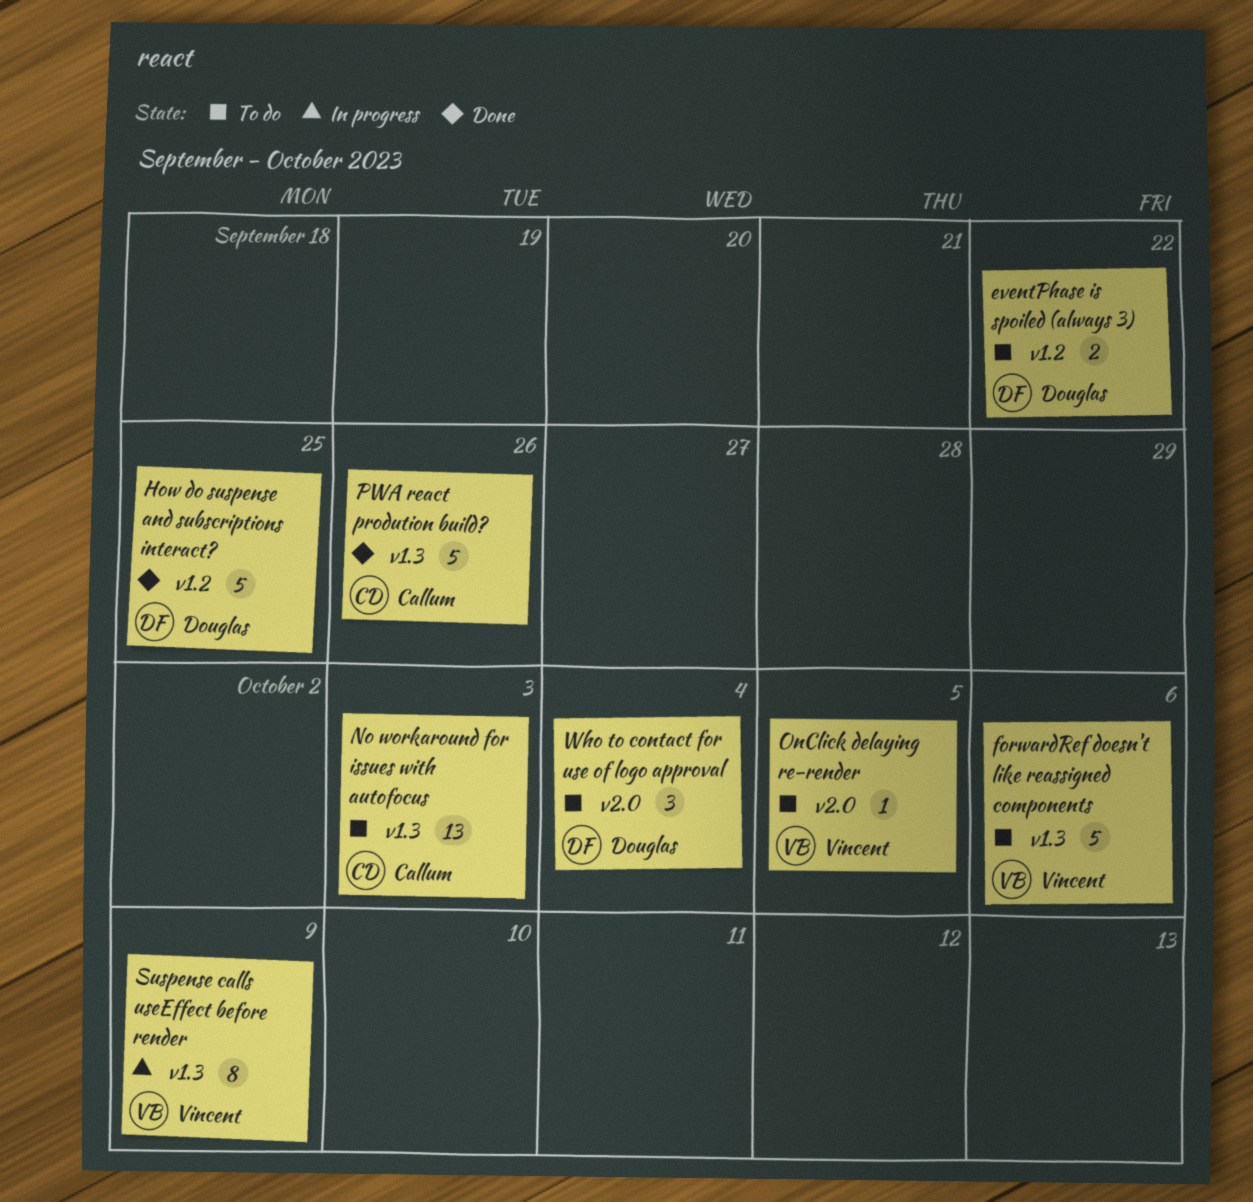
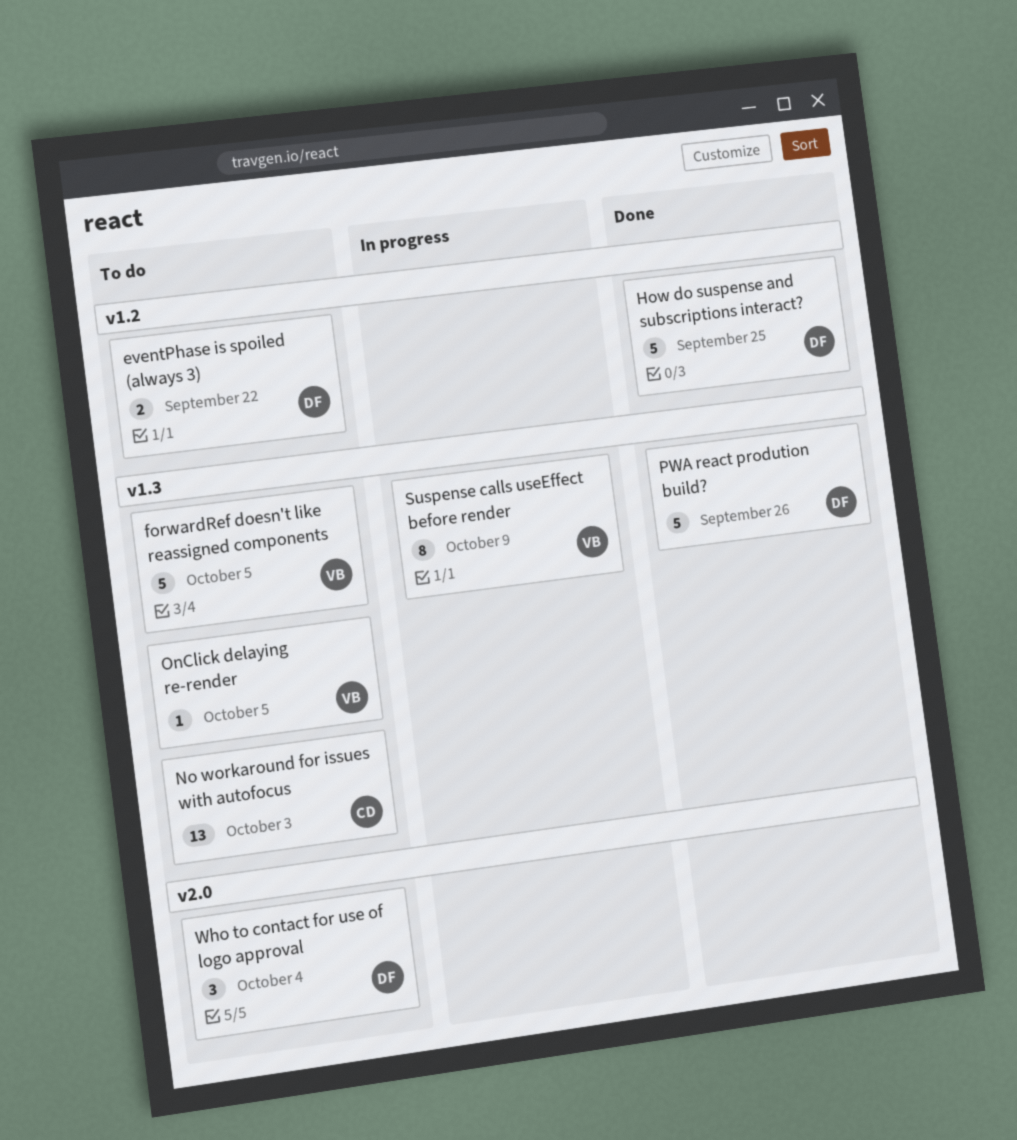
forwardRef doesn't like reassigned components, due: Oct 6 -> Oct 5
OnClick delaying re-render, label: v2.0 -> v1.3
PWA react prodution build?, owner: Callum -> Douglas

